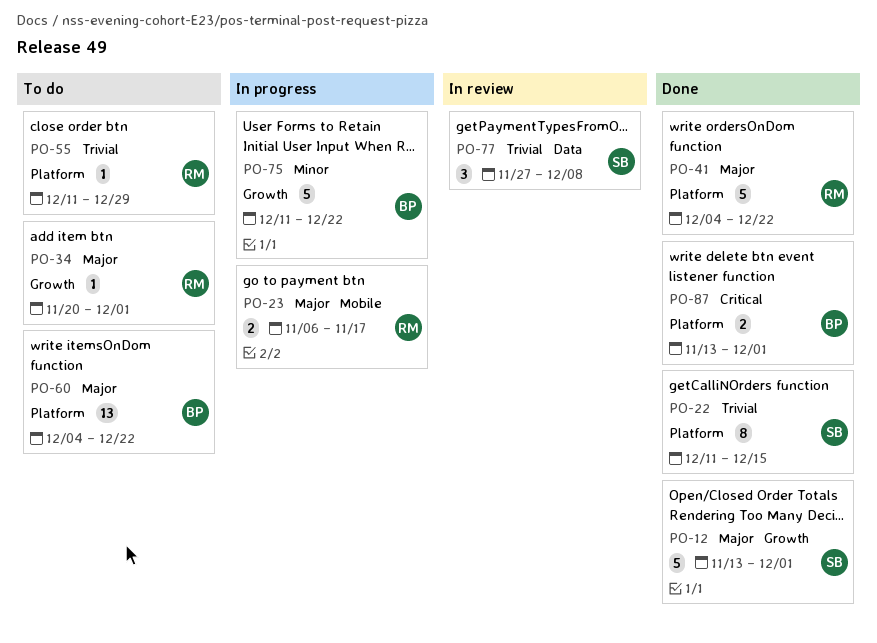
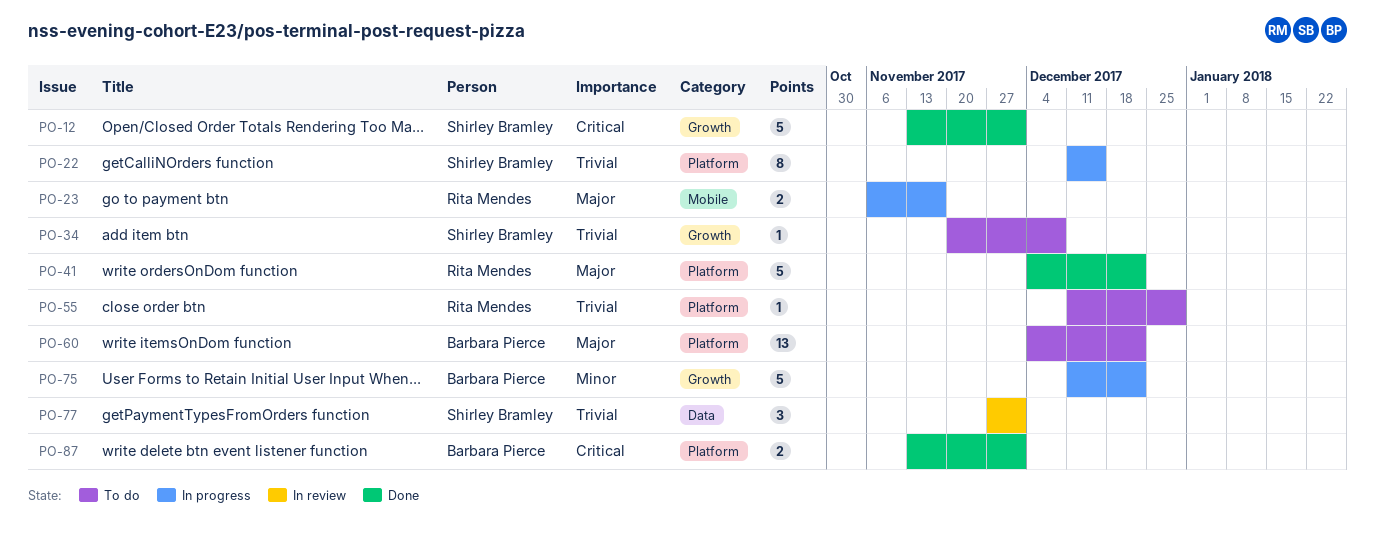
PO-12, priority: Major -> Critical
PO-22, status: Done -> In progress
PO-34, owner: Rita Mendes -> Shirley Bramley
PO-34, priority: Major -> Trivial
PO-34, due: Dec 1 -> Dec 8
PO-77, due: Dec 8 -> Dec 1

